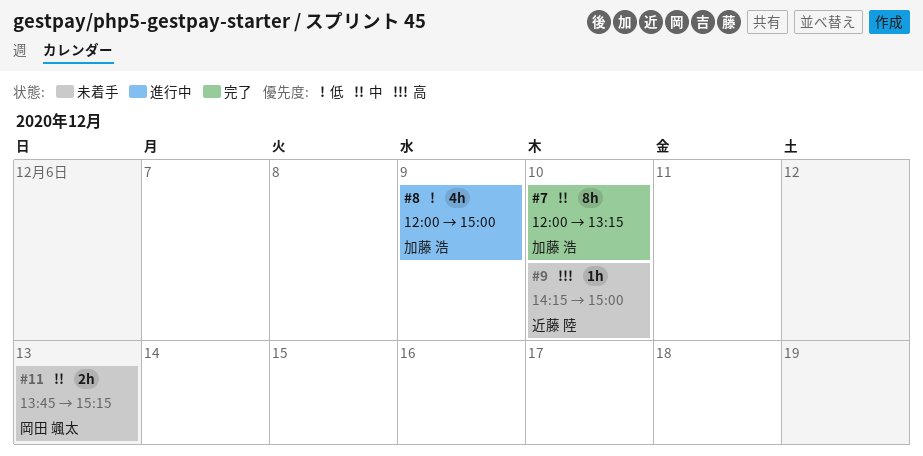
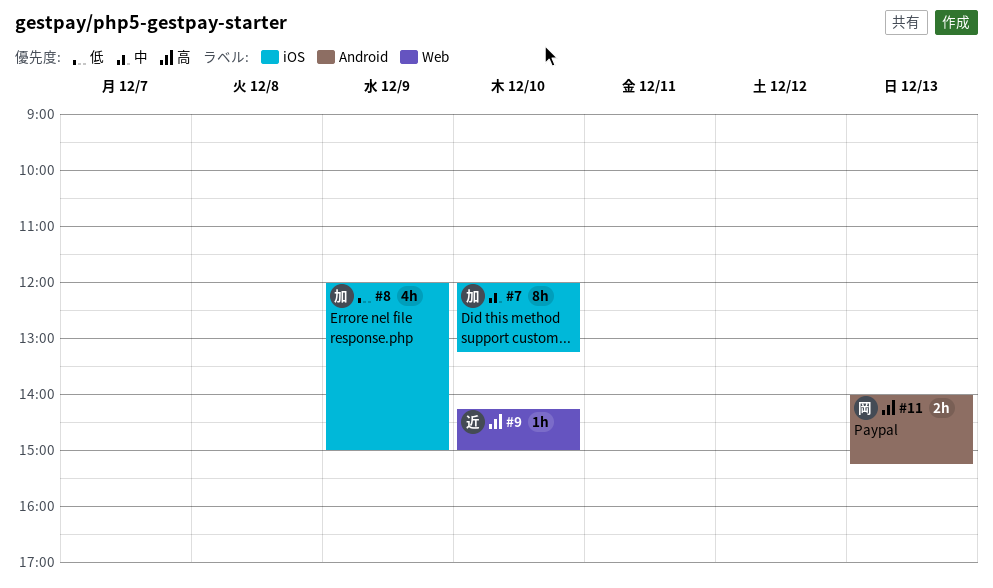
#11, priority: 中 -> 高
#11, begins: 13:45 -> 14:00

